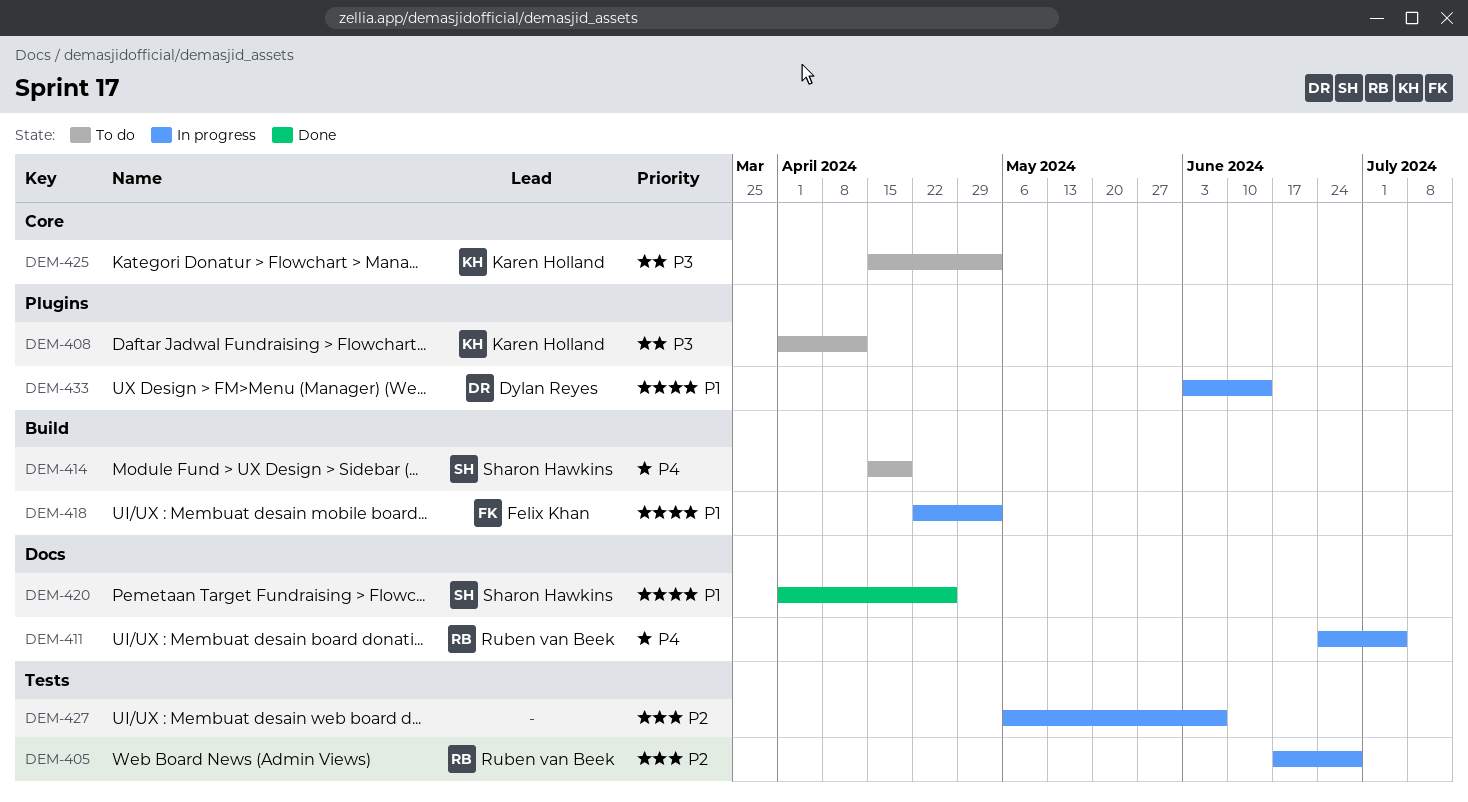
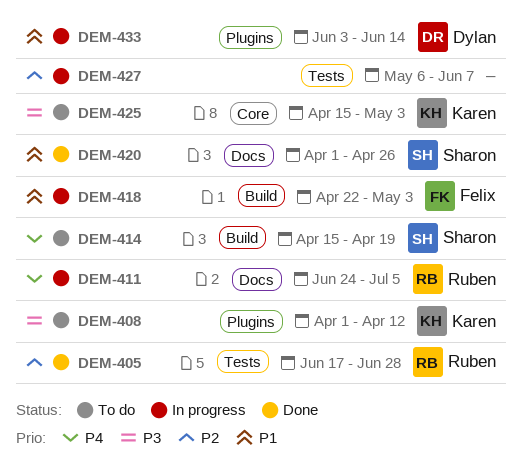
DEM-405, status: In progress -> Done

